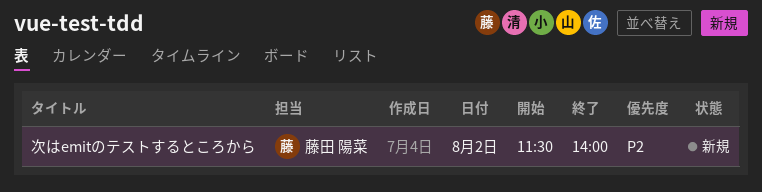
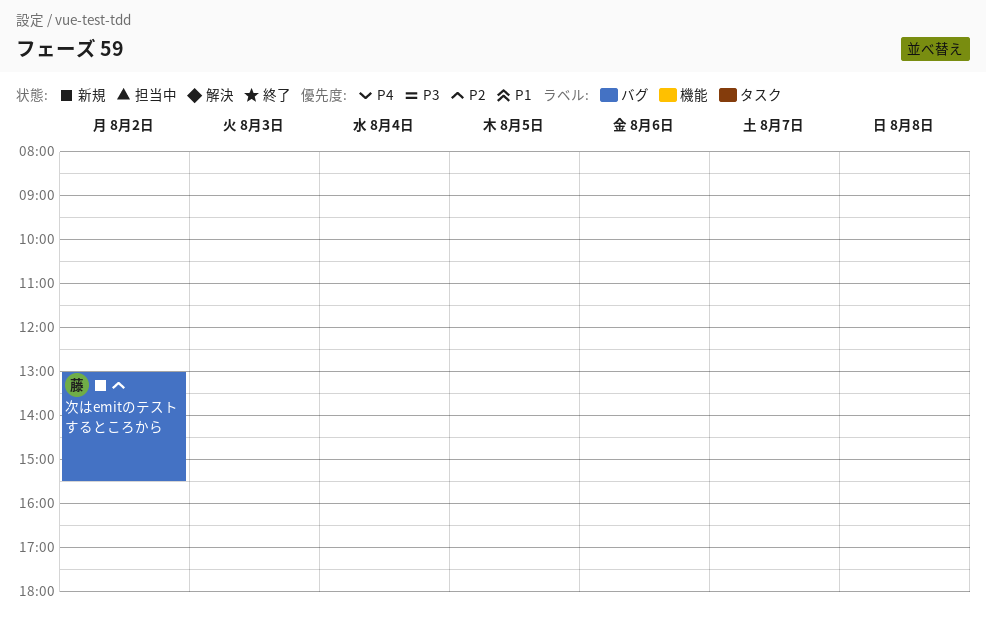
次はemitのテストするところから, begins: 11:30 -> 13:00
次はemitのテストするところから, ends: 14:00 -> 15:30

